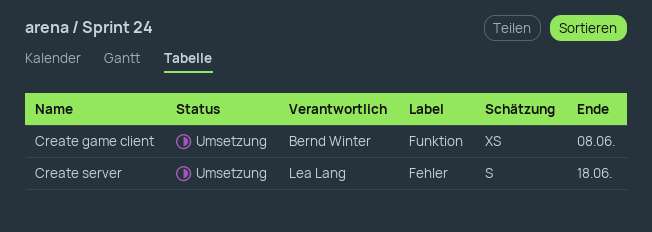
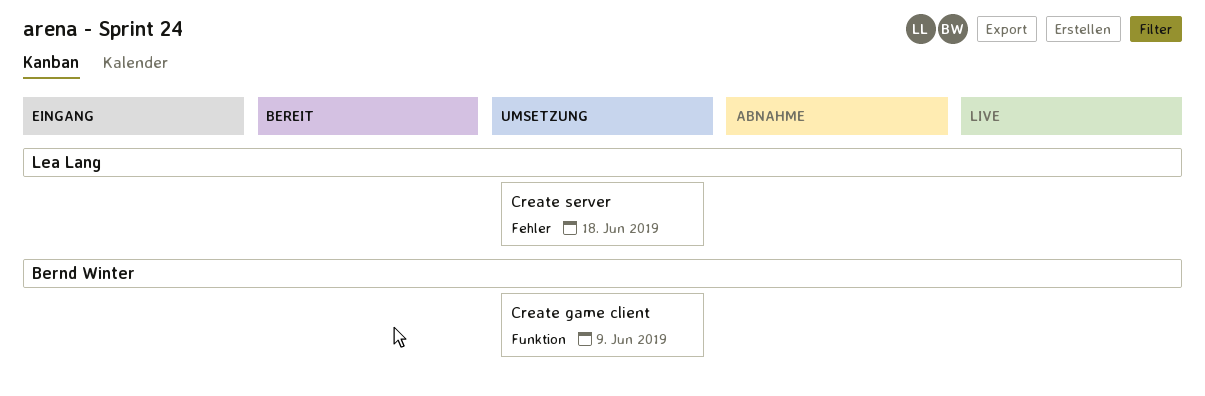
Create game client, due: Jun 8 -> Jun 9

